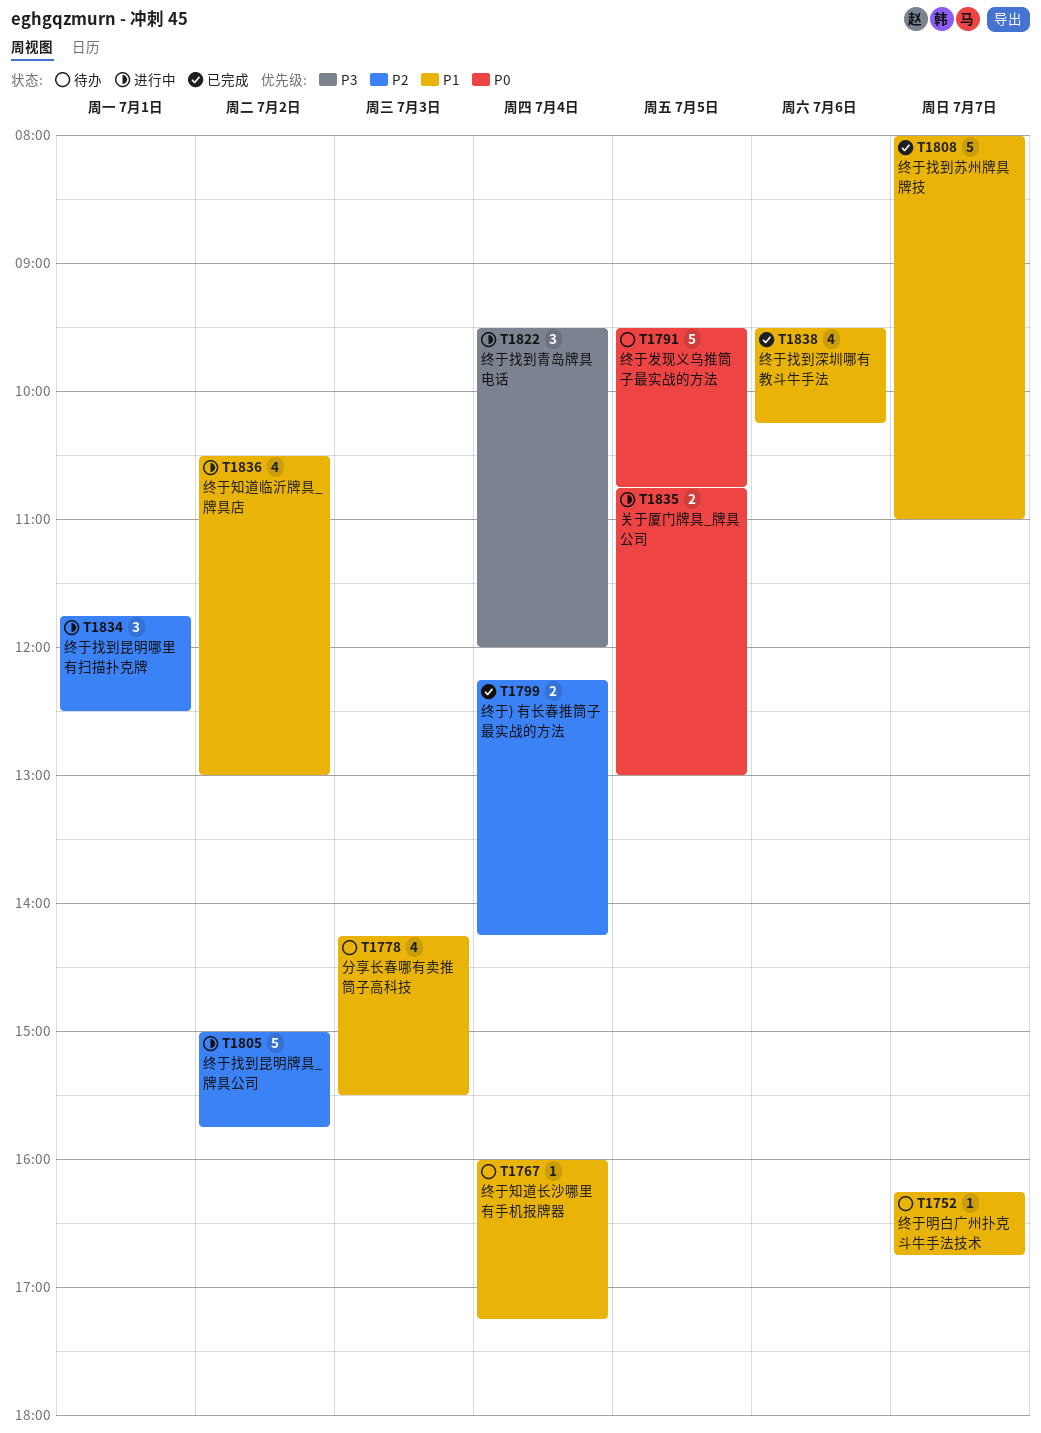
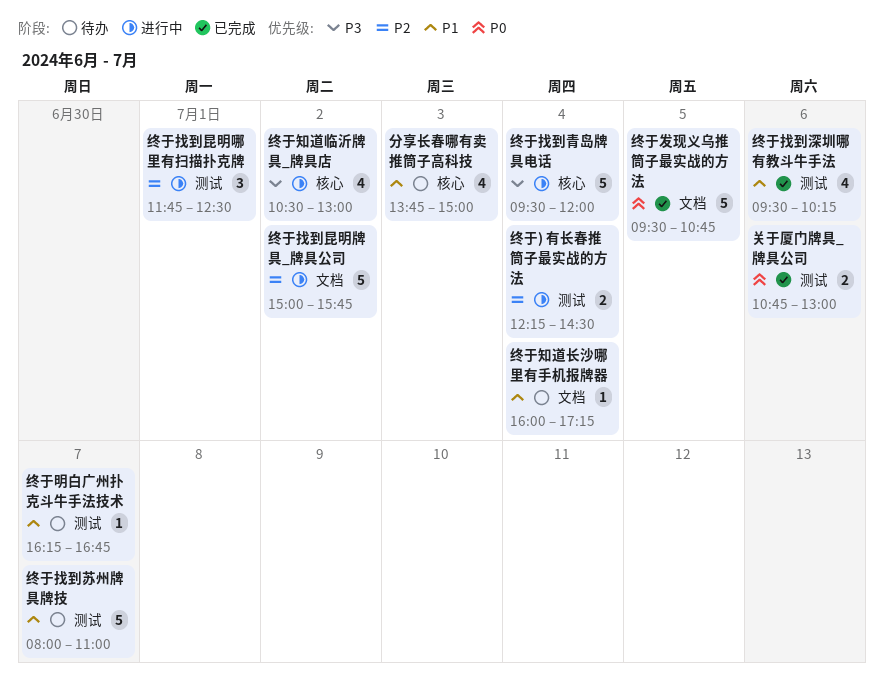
关于厦门牌具_牌具公司, status: 进行中 -> 已完成
关于厦门牌具_牌具公司, day: Jul 5 -> Jul 6
分享长春哪有卖推筒子高科技, begins: 14:15 -> 13:45
分享长春哪有卖推筒子高科技, ends: 15:30 -> 15:00
终于) 有长春推筒子最实战的方法, status: 已完成 -> 进行中
终于) 有长春推筒子最实战的方法, ends: 14:15 -> 14:30
终于发现义乌推筒子最实战的方法, status: 待办 -> 已完成
终于找到苏州牌具牌技, status: 已完成 -> 待办
终于找到青岛牌具电话, estimate: 3 -> 5
终于知道临沂牌具_牌具店, priority: P1 -> P3

